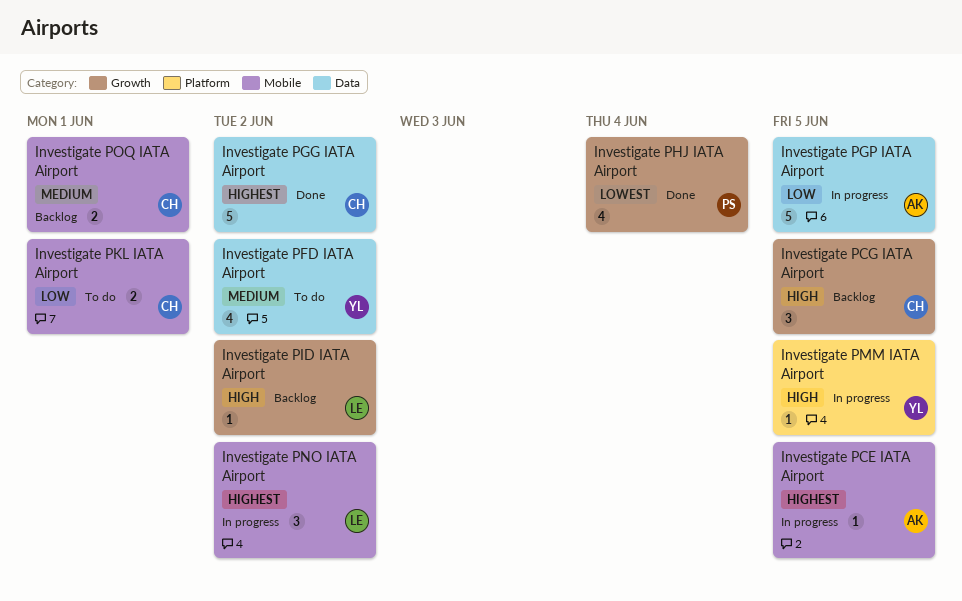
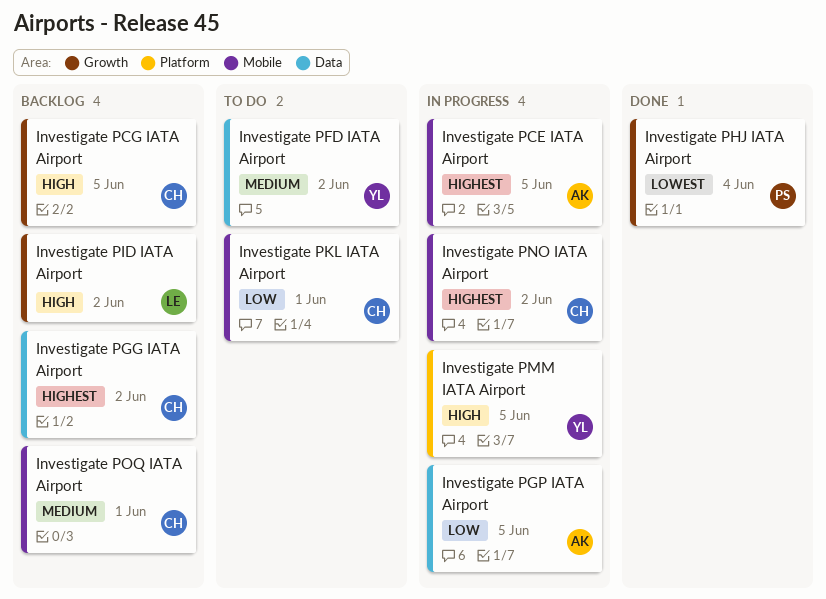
Investigate PGG IATA Airport, status: Done -> Backlog
Investigate PNO IATA Airport, owner: LE -> CH

